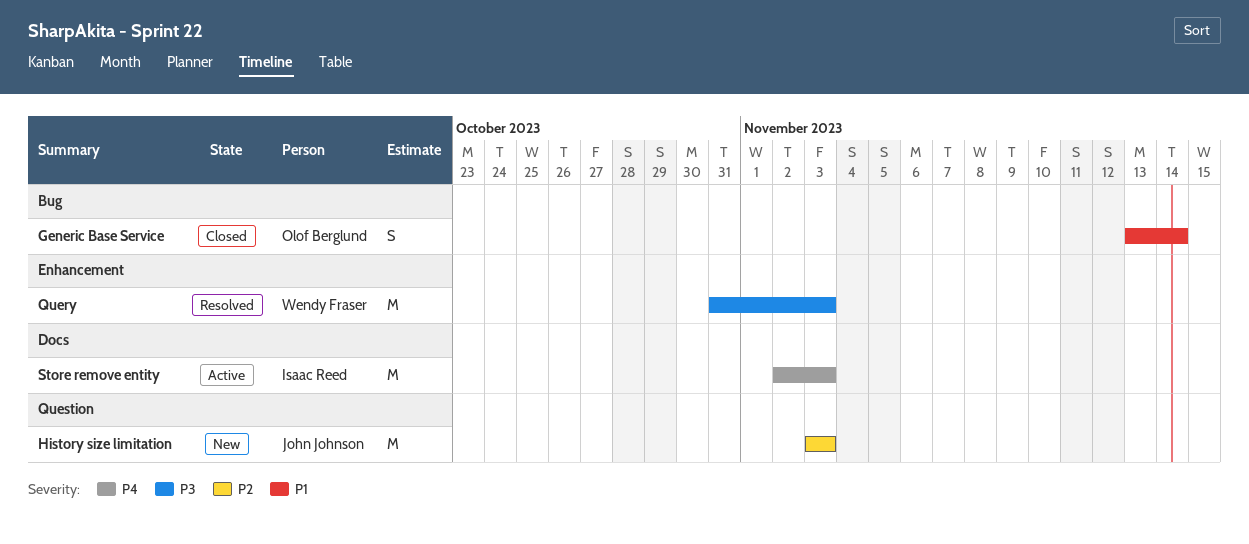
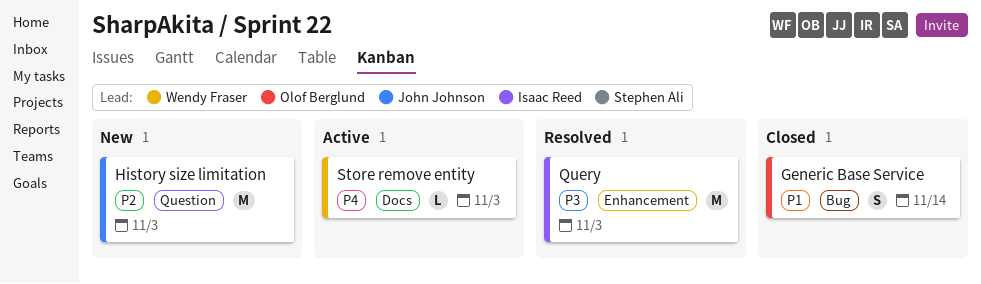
Query, owner: Wendy Fraser -> Isaac Reed
Store remove entity, owner: Isaac Reed -> Wendy Fraser
Store remove entity, estimate: M -> L

